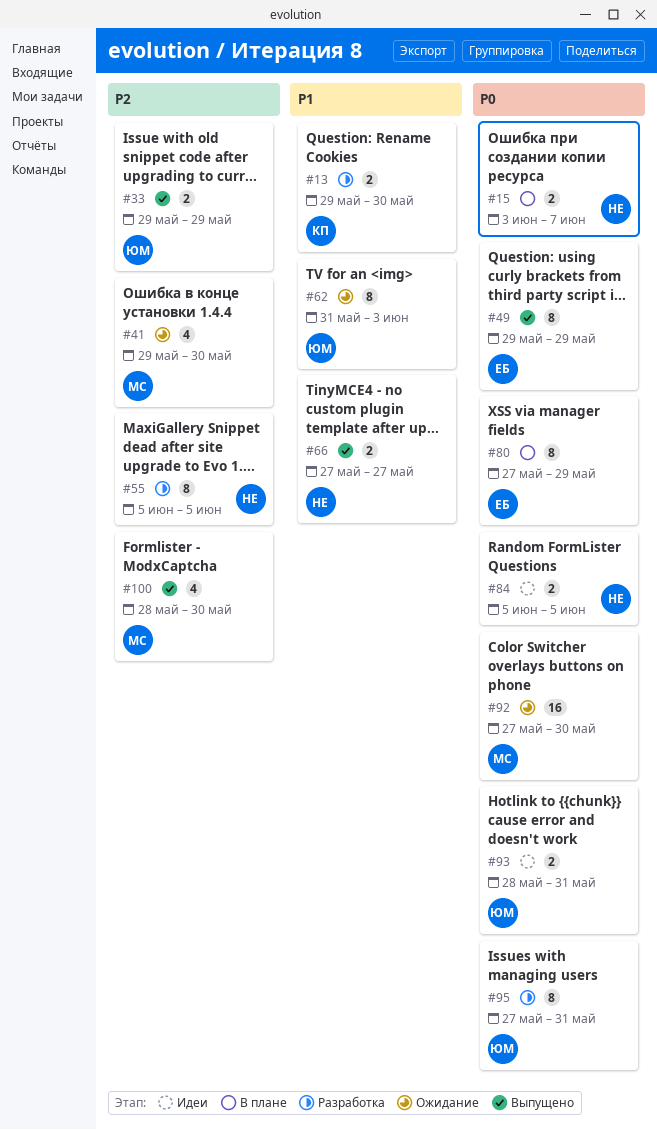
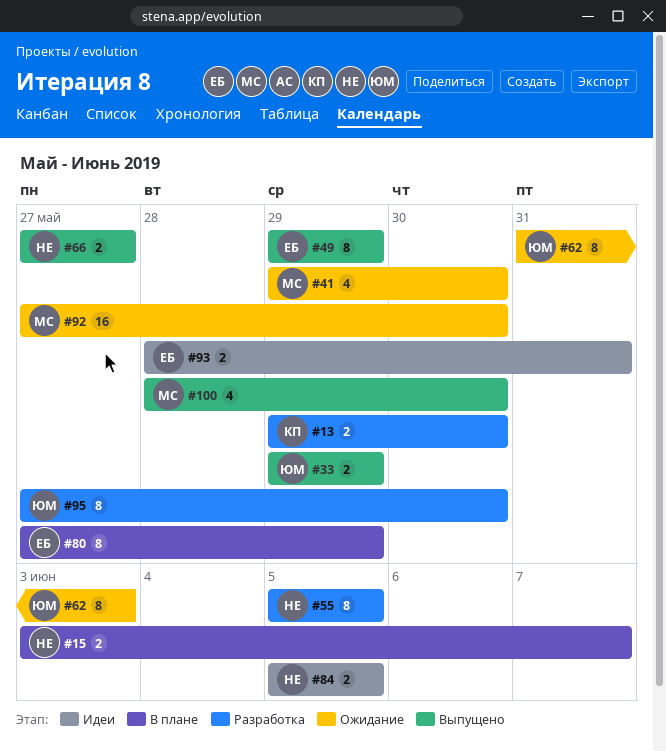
#93, owner: ЮМ -> ЕБ
#95, due: May 31 -> May 30

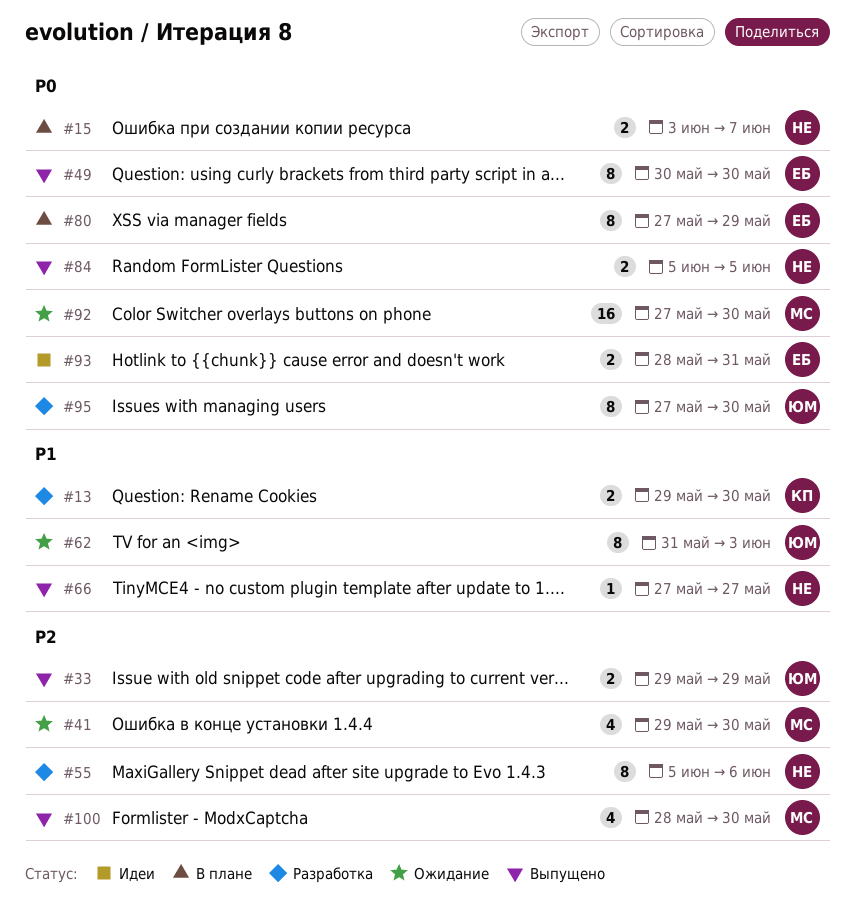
#49, start: May 29 -> May 30
#49, due: May 29 -> May 30
#55, due: Jun 5 -> Jun 6
#66, estimate: 2 -> 1
#84, status: Идеи -> Выпущено

